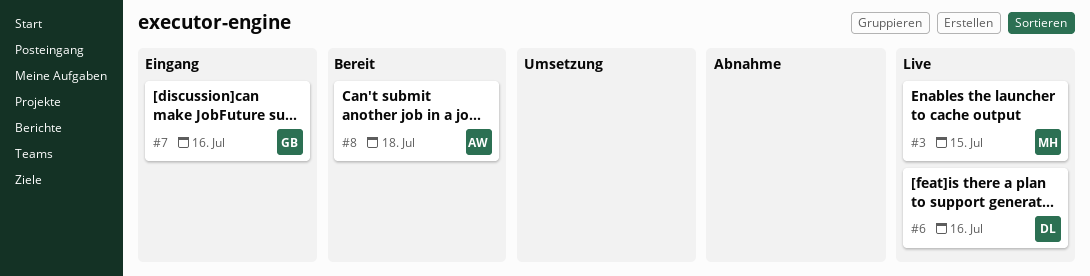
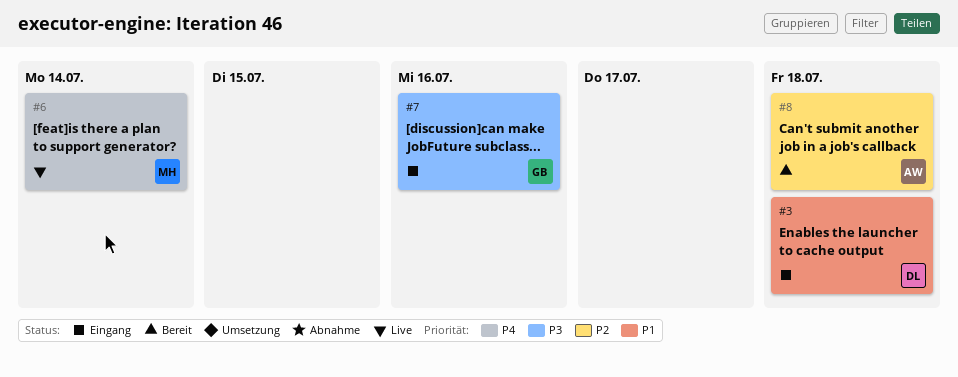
#3, status: Live -> Eingang
#3, owner: MH -> DL
#3, due: Jul 15 -> Jul 18
#6, owner: DL -> MH
#6, due: Jul 16 -> Jul 14

